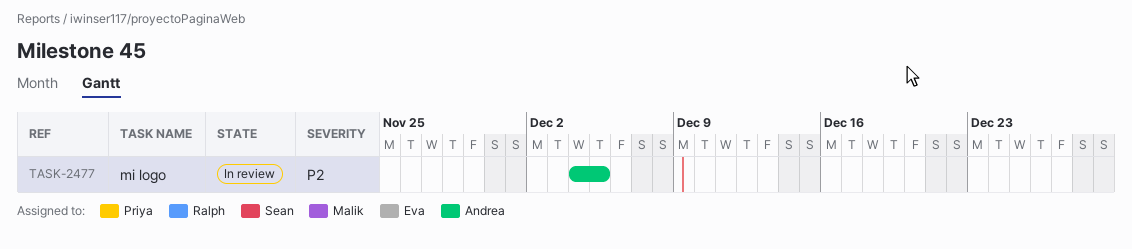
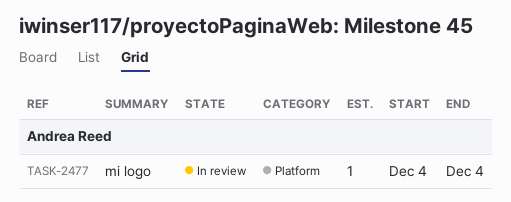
TASK-2477, due: Dec 5 -> Dec 4

